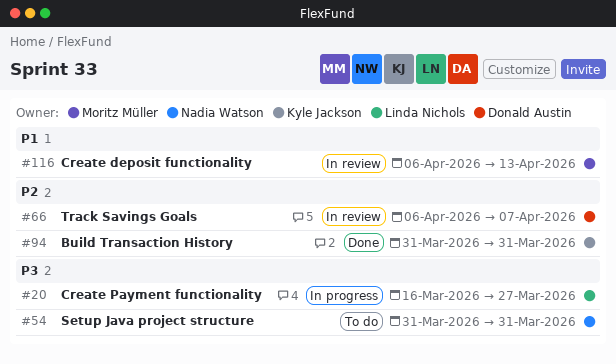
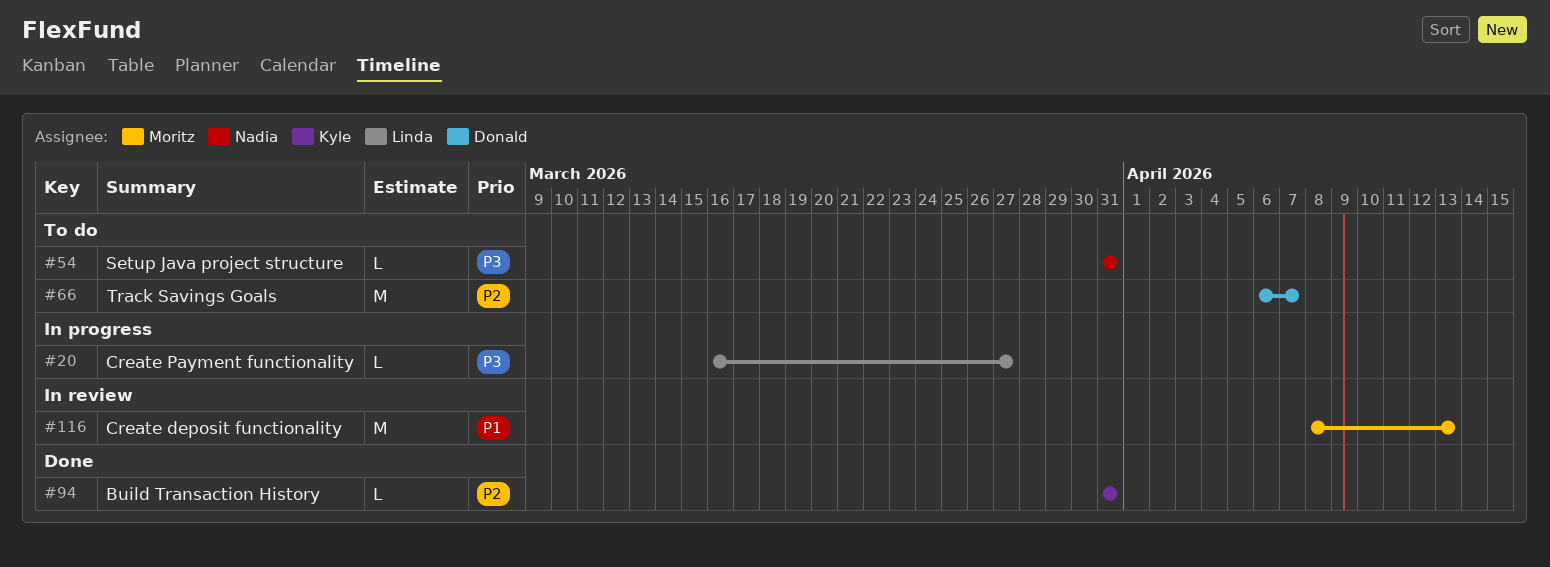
#66, status: In review -> To do
#116, start: Apr 6 -> Apr 8

